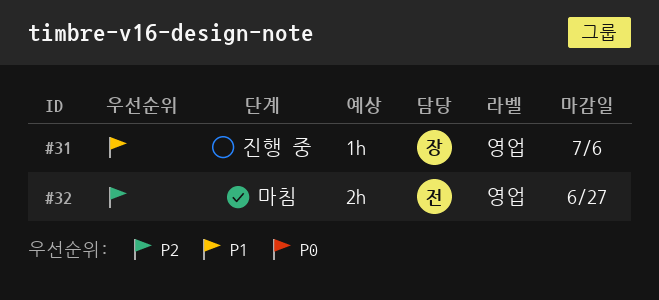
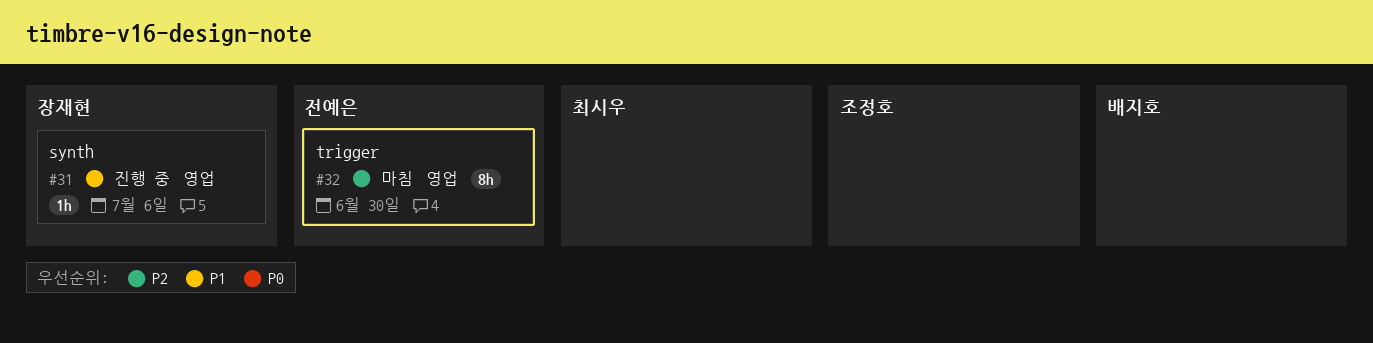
#32, estimate: 2h -> 8h
#32, due: Jun 27 -> Jun 30

